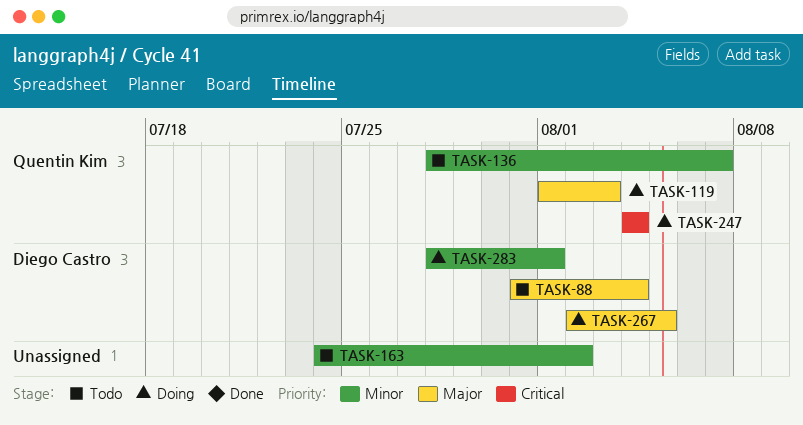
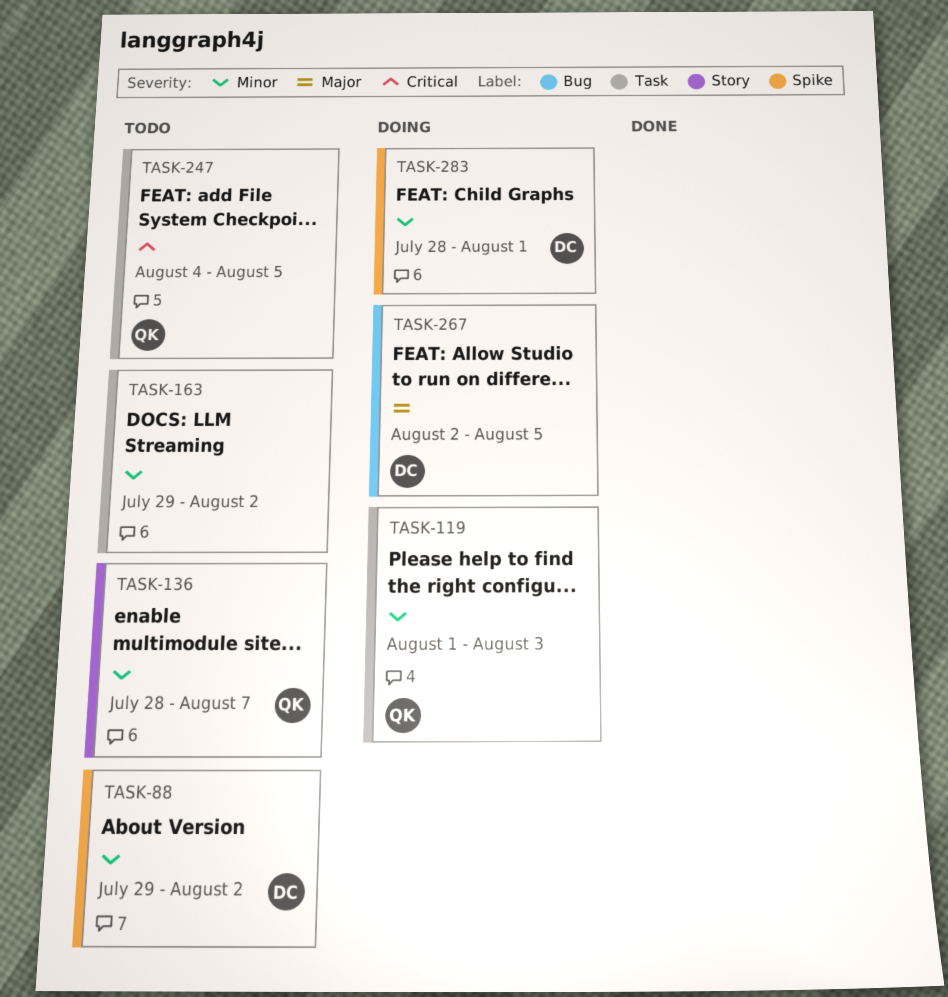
TASK-88, priority: Major -> Minor
TASK-88, start: Jul 31 -> Jul 29
TASK-88, due: Aug 4 -> Aug 2
TASK-119, priority: Major -> Minor
TASK-163, start: Jul 24 -> Jul 29
TASK-247, status: Doing -> Todo
TASK-247, due: Aug 4 -> Aug 5

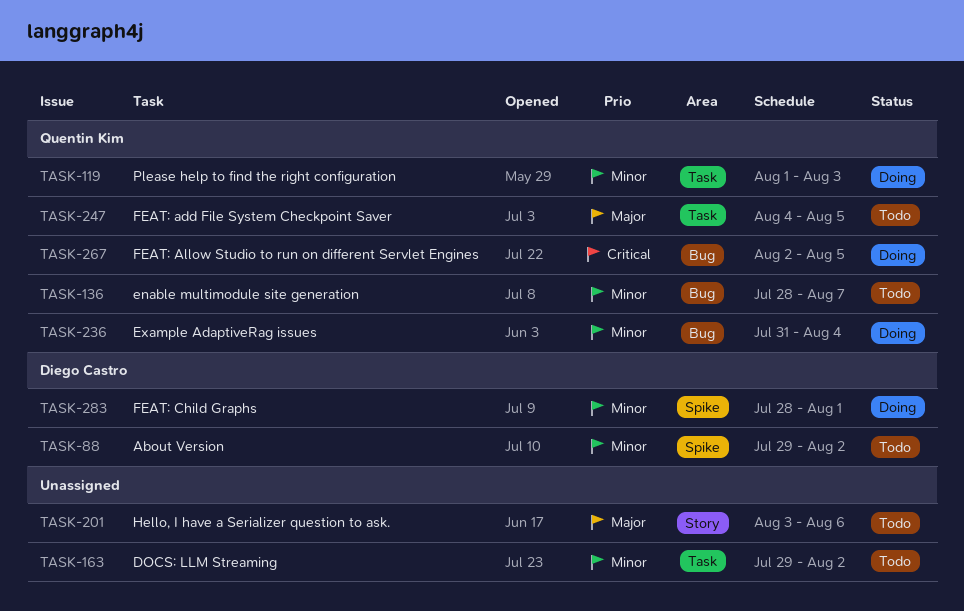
TASK-136, label: Story -> Bug
TASK-201: none -> present
TASK-236: none -> present
TASK-247, priority: Critical -> Major
TASK-267, owner: Diego Castro -> Quentin Kim
TASK-267, priority: Major -> Critical

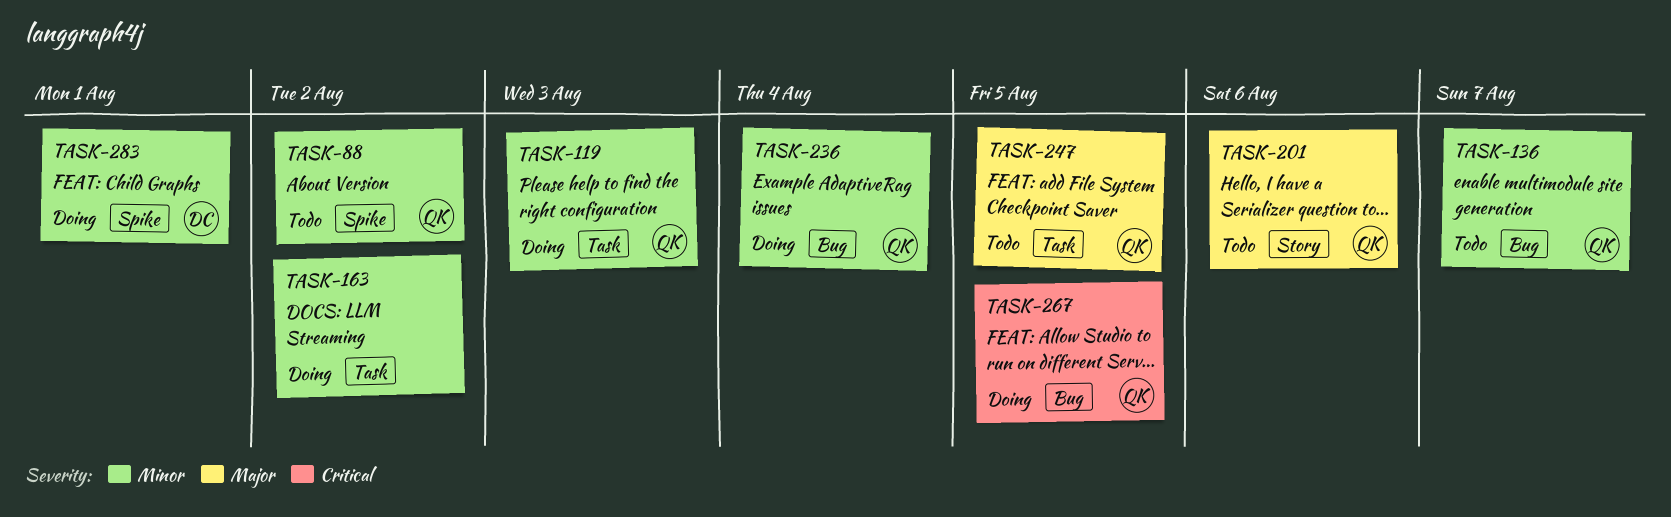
TASK-88, owner: Diego Castro -> Quentin Kim
TASK-163, status: Todo -> Doing
TASK-201, owner: none -> Quentin Kim

